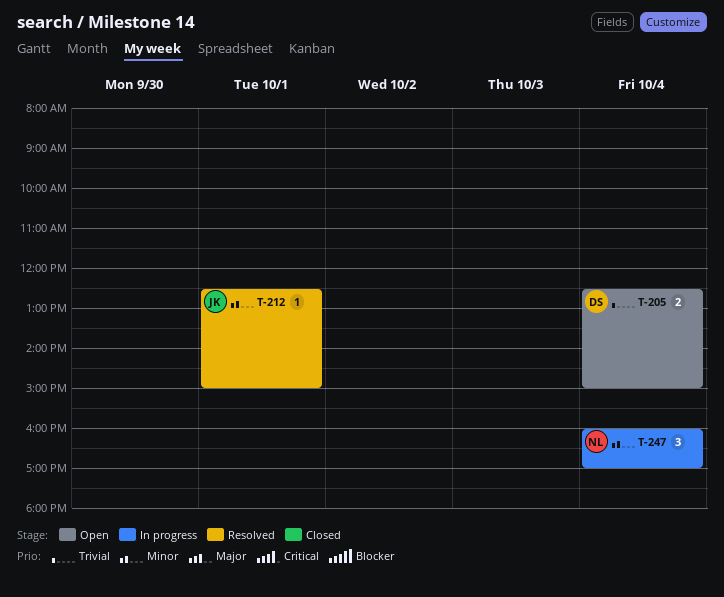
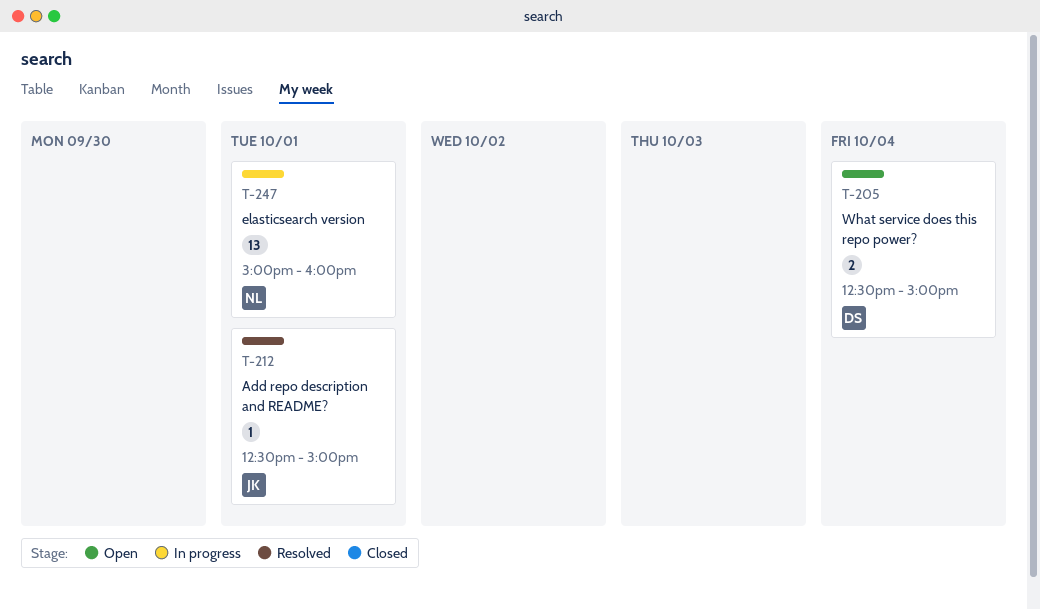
T-247, estimate: 3 -> 13
T-247, day: Oct 4 -> Oct 1
T-247, begins: 16:00 -> 15:00
T-247, ends: 17:00 -> 16:00

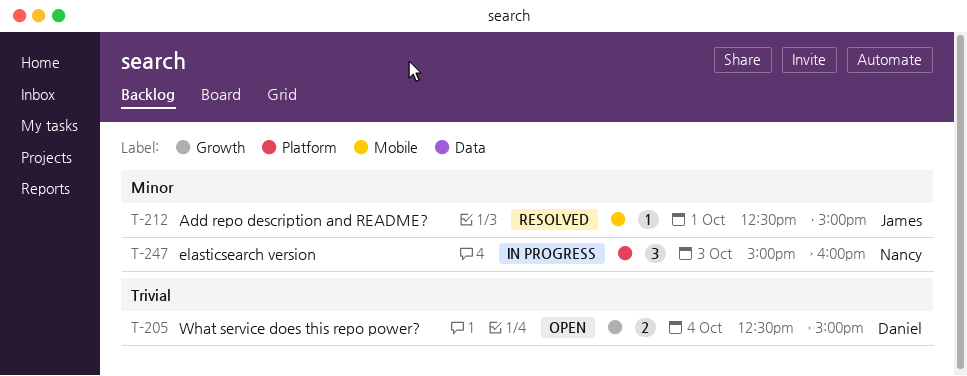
T-247, estimate: 13 -> 3
T-247, day: Oct 1 -> Oct 3

